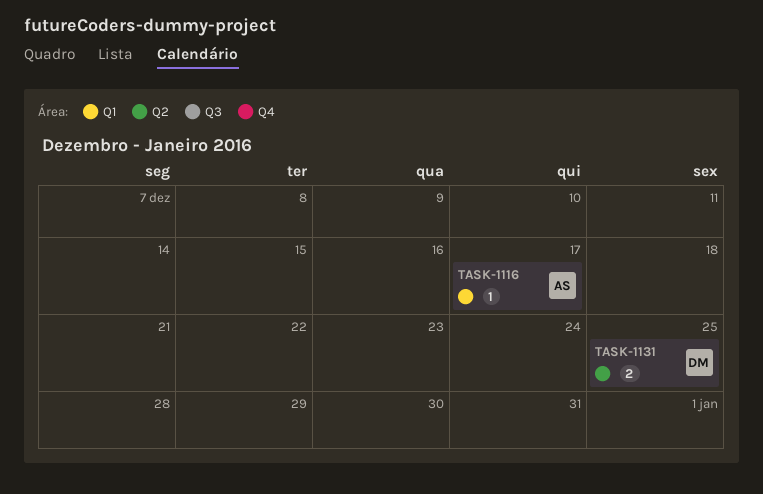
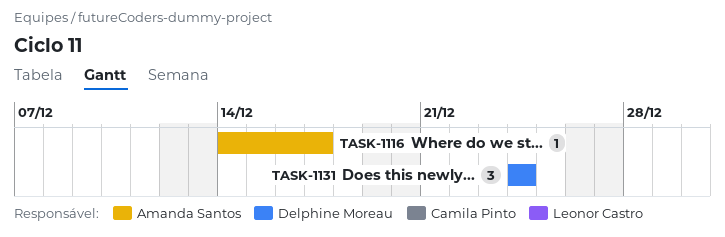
TASK-1131, estimate: 2 -> 3
TASK-1131, due: Dec 25 -> Dec 24

